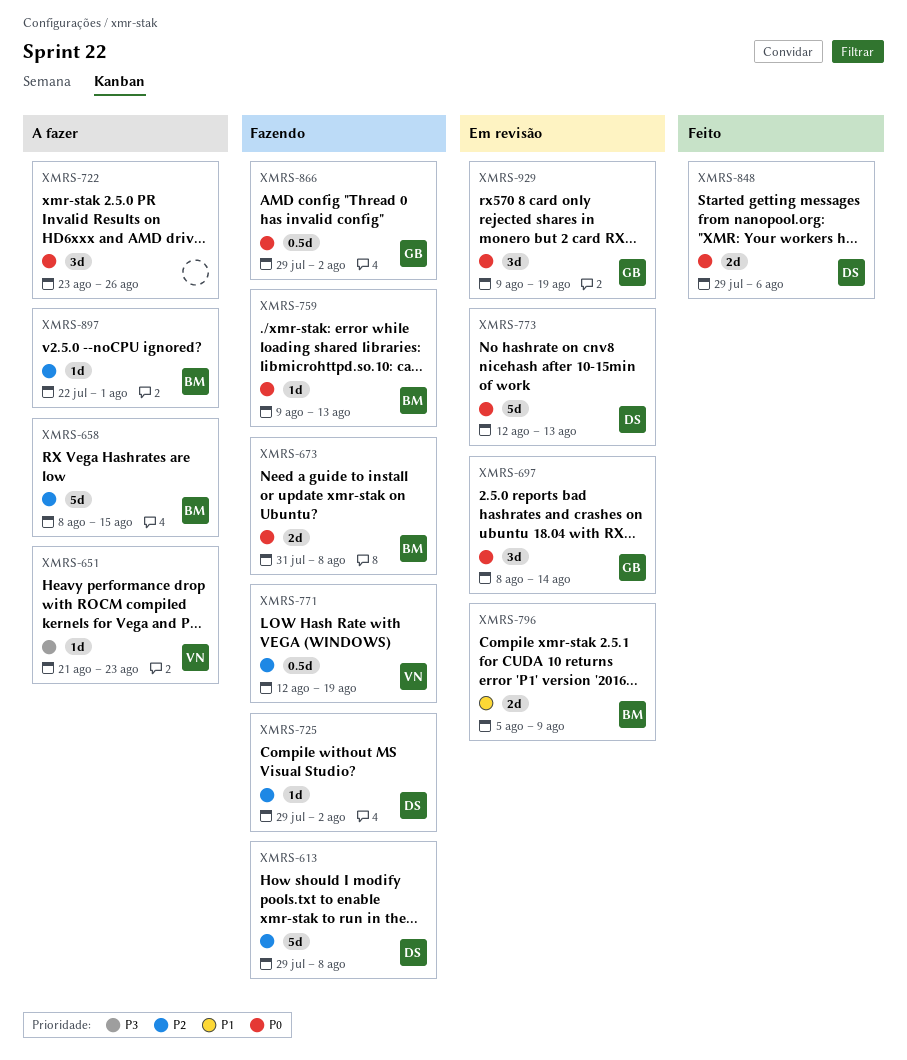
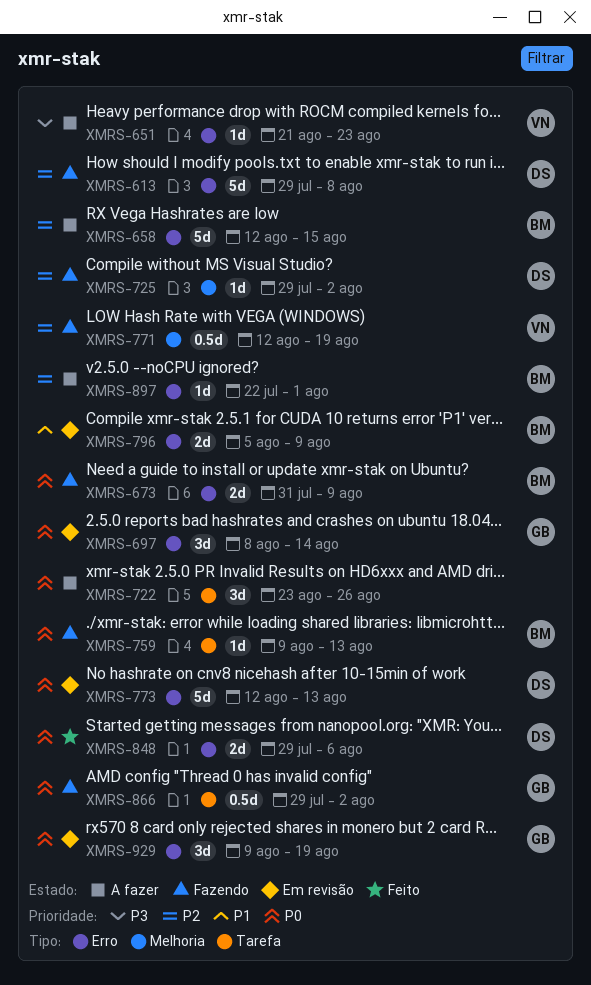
XMRS-658, start: Aug 8 -> Aug 12
XMRS-673, due: Aug 8 -> Aug 9

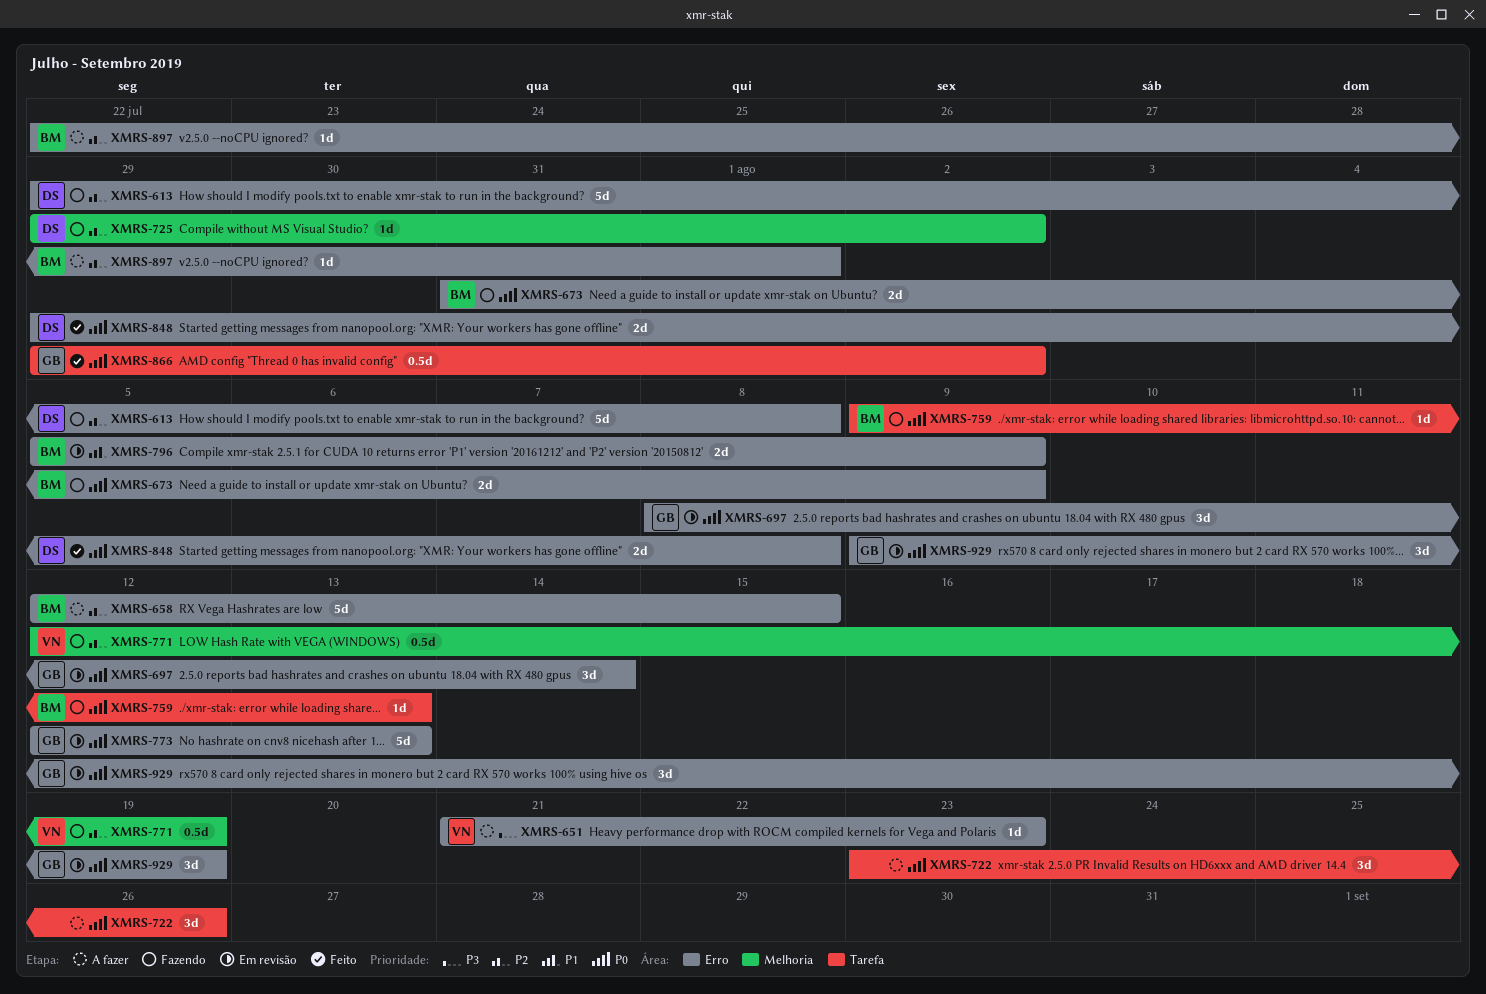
XMRS-773, owner: DS -> GB
XMRS-848, due: Aug 6 -> Aug 8
XMRS-866, status: Fazendo -> Feito

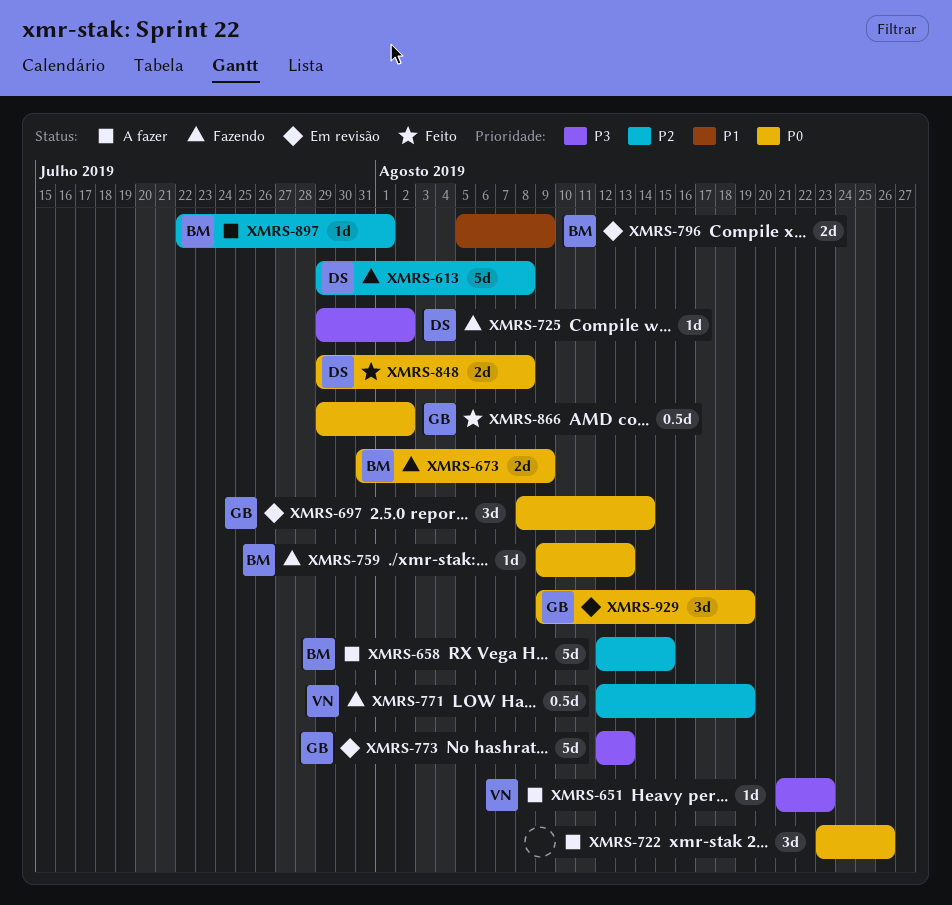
XMRS-725, priority: P2 -> P3
XMRS-773, priority: P0 -> P3

